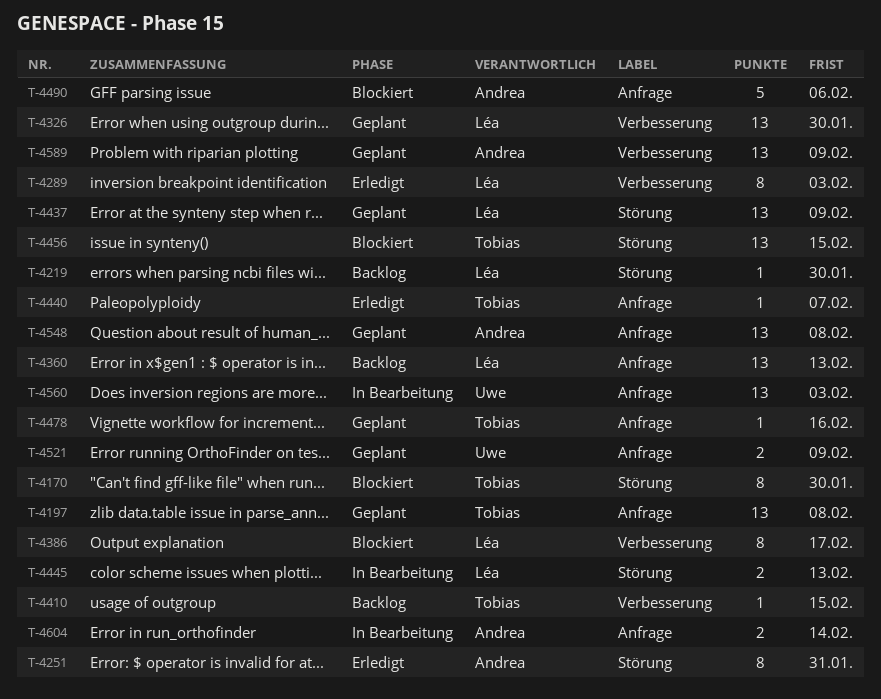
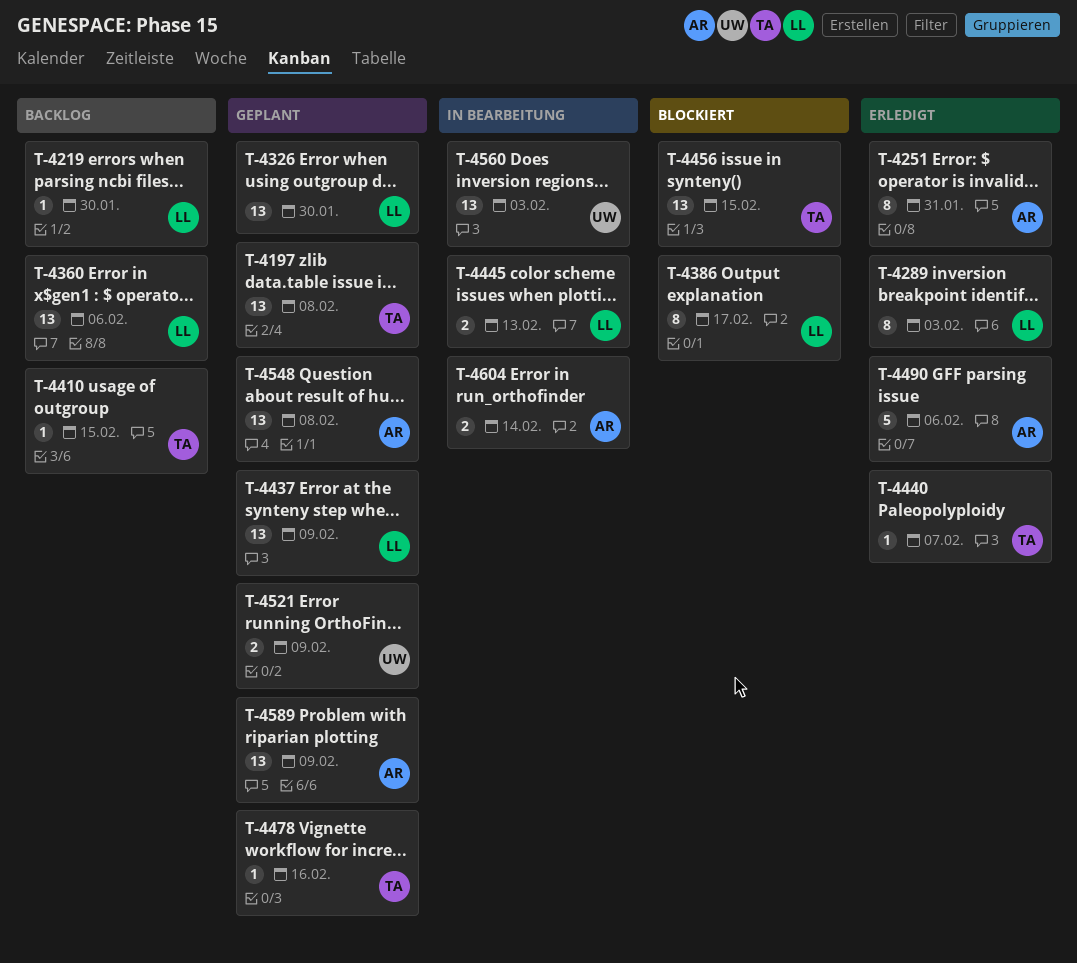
T-4170: present -> none
T-4360, due: Feb 13 -> Feb 6
T-4490, status: Blockiert -> Erledigt

